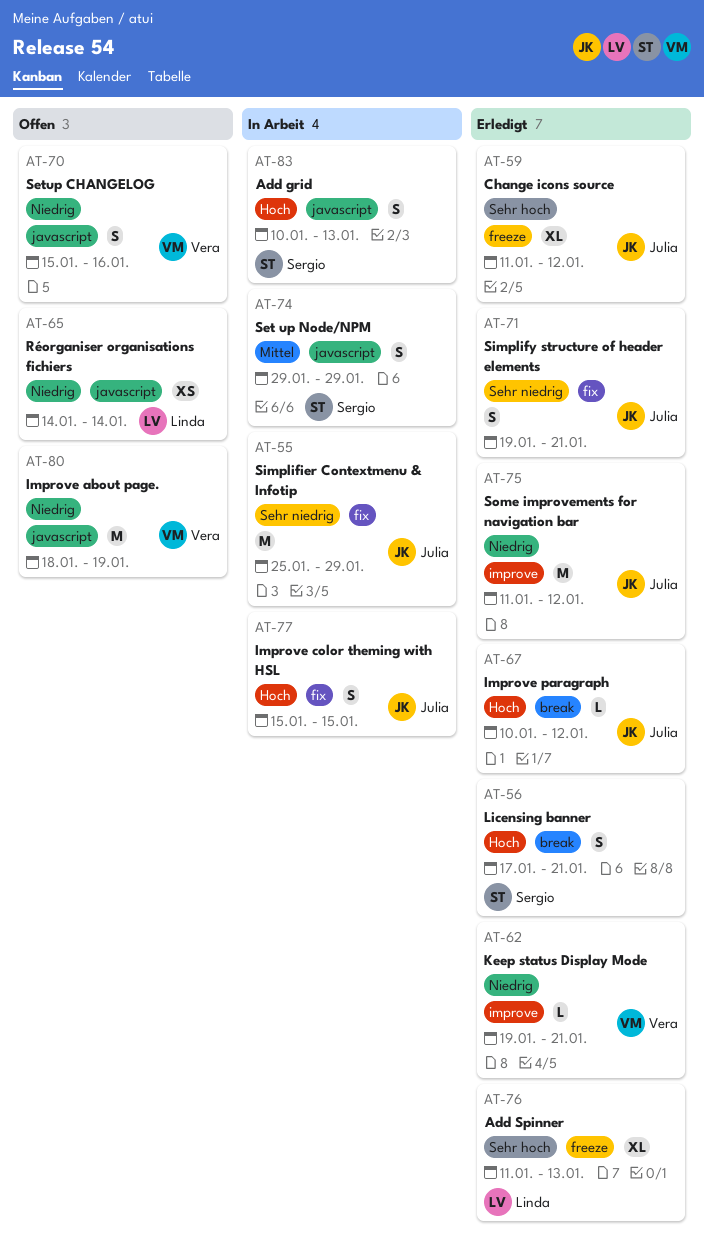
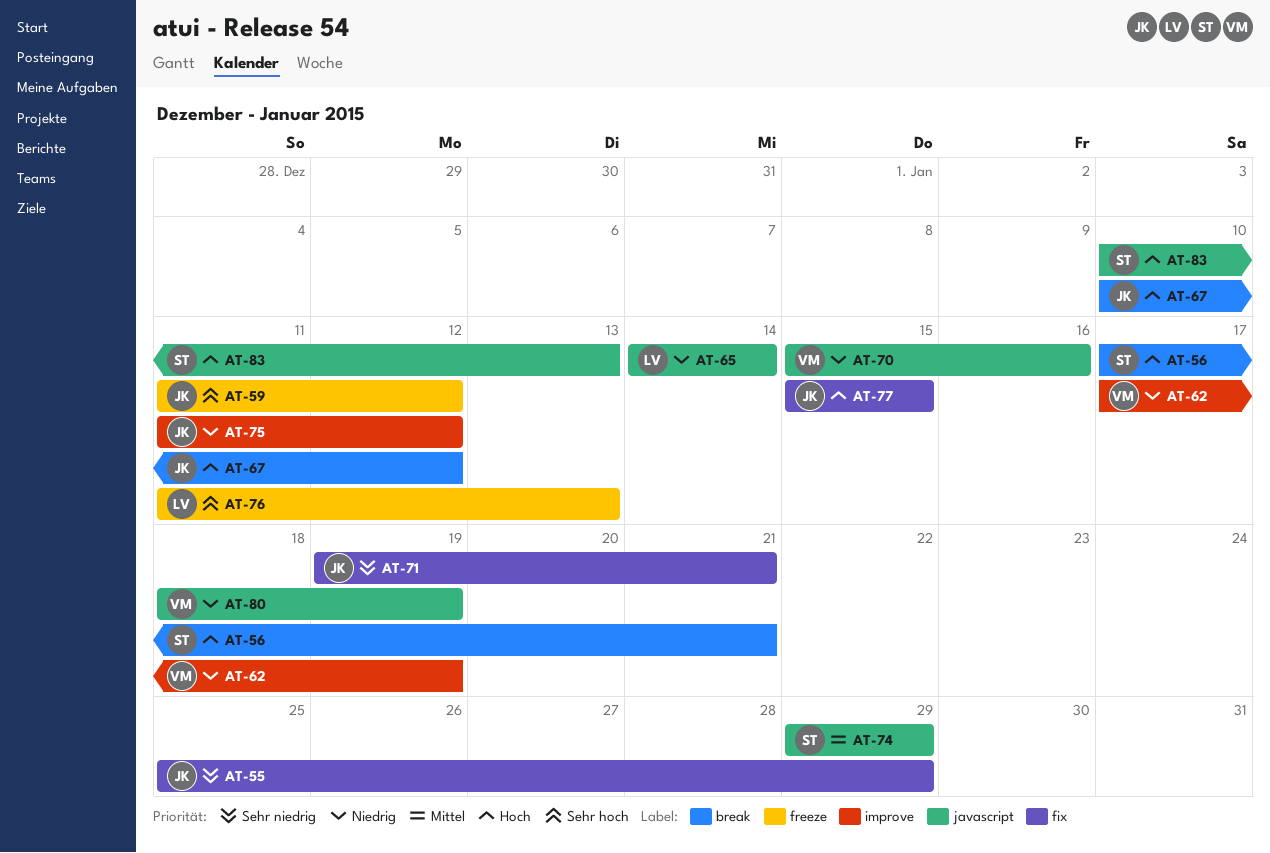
AT-62, start: Jan 19 -> Jan 17
AT-62, due: Jan 21 -> Jan 19

